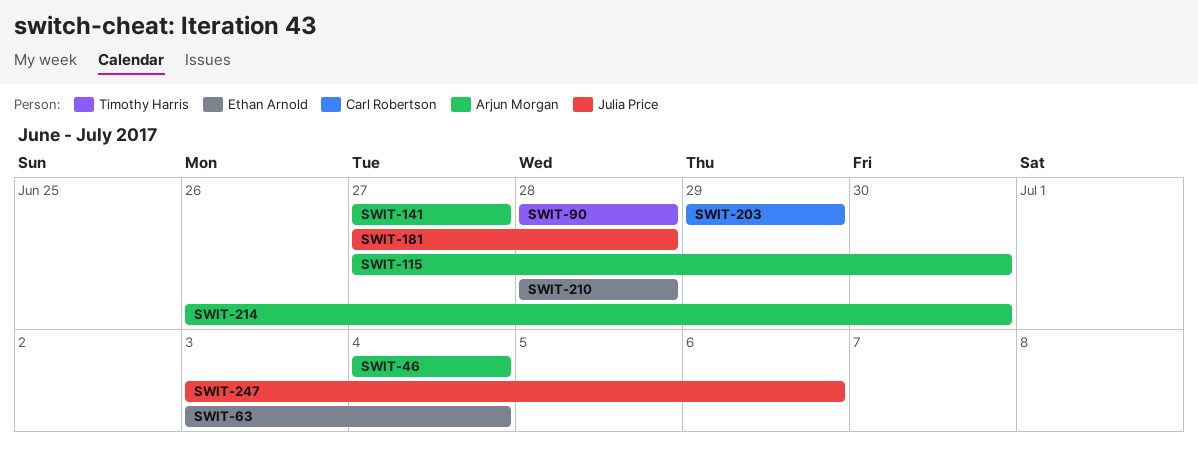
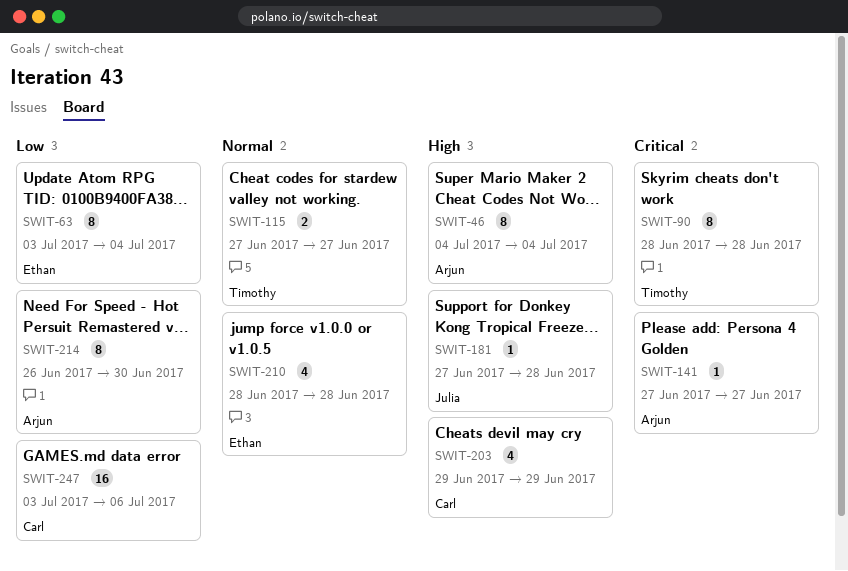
SWIT-115, owner: Arjun Morgan -> Timothy Harris
SWIT-115, due: Jun 30 -> Jun 27
SWIT-247, owner: Julia Price -> Carl Robertson

